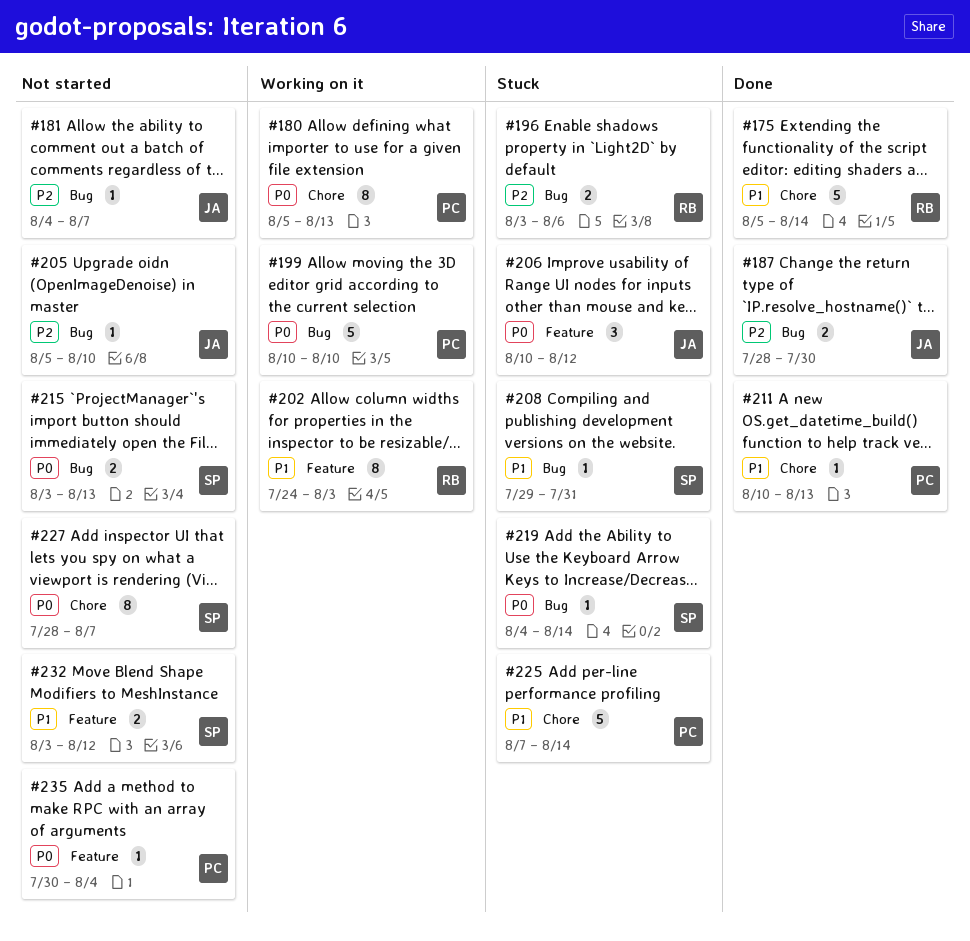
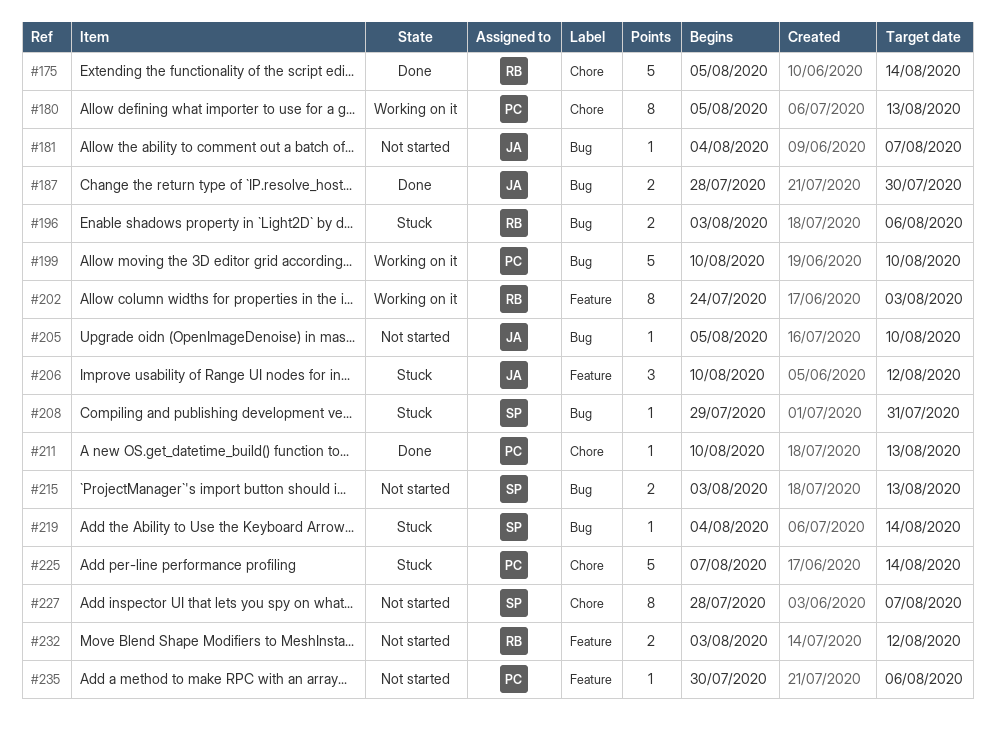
#232, owner: SP -> RB
#235, due: Aug 4 -> Aug 6

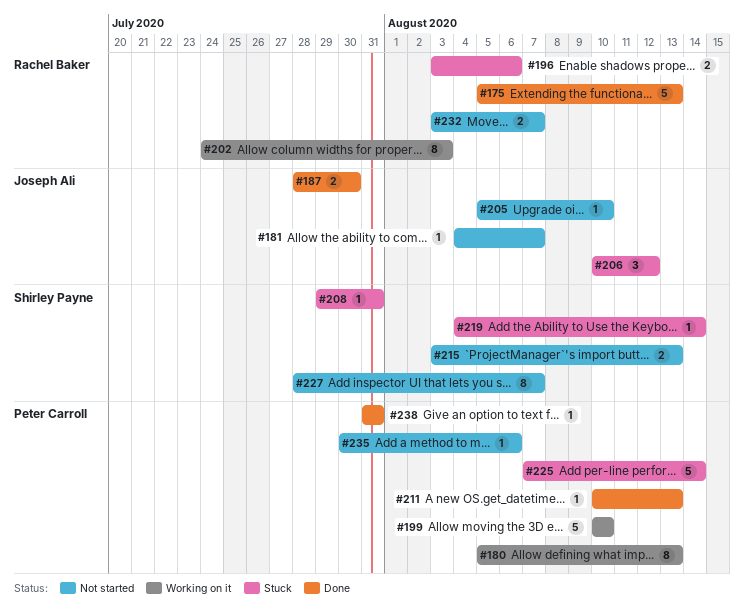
#175, due: Aug 14 -> Aug 13
#232, due: Aug 12 -> Aug 7
#238: none -> present

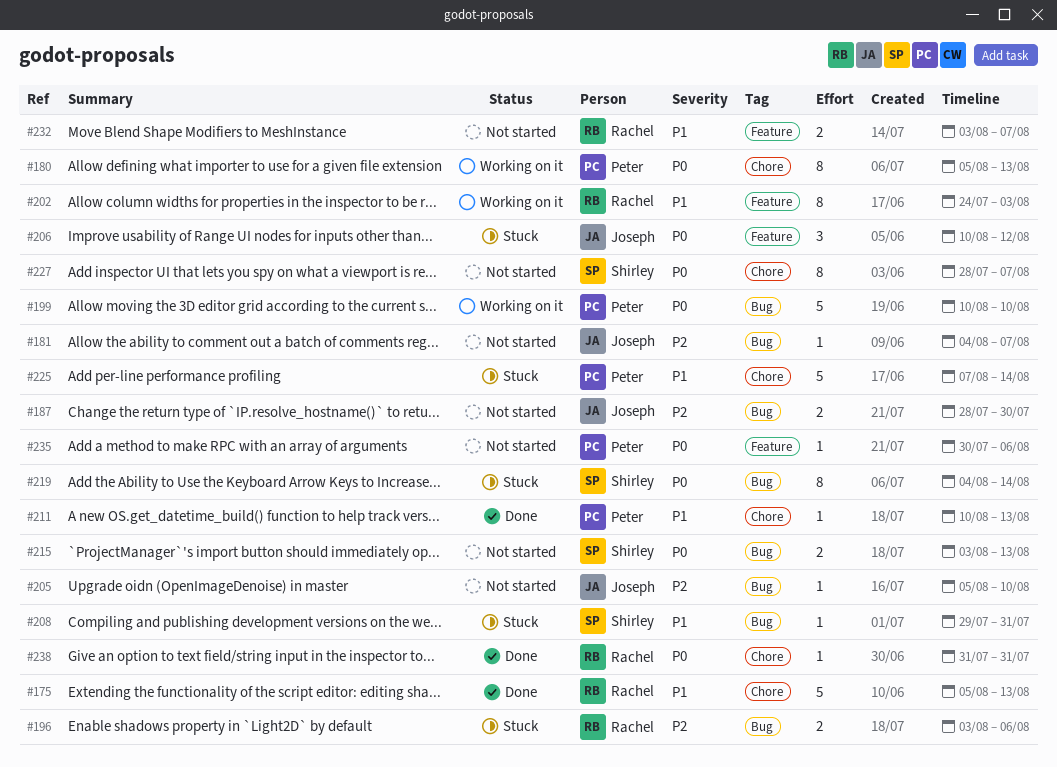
#187, status: Done -> Not started
#219, estimate: 1 -> 8
#238, owner: Peter Carroll -> Rachel Baker

